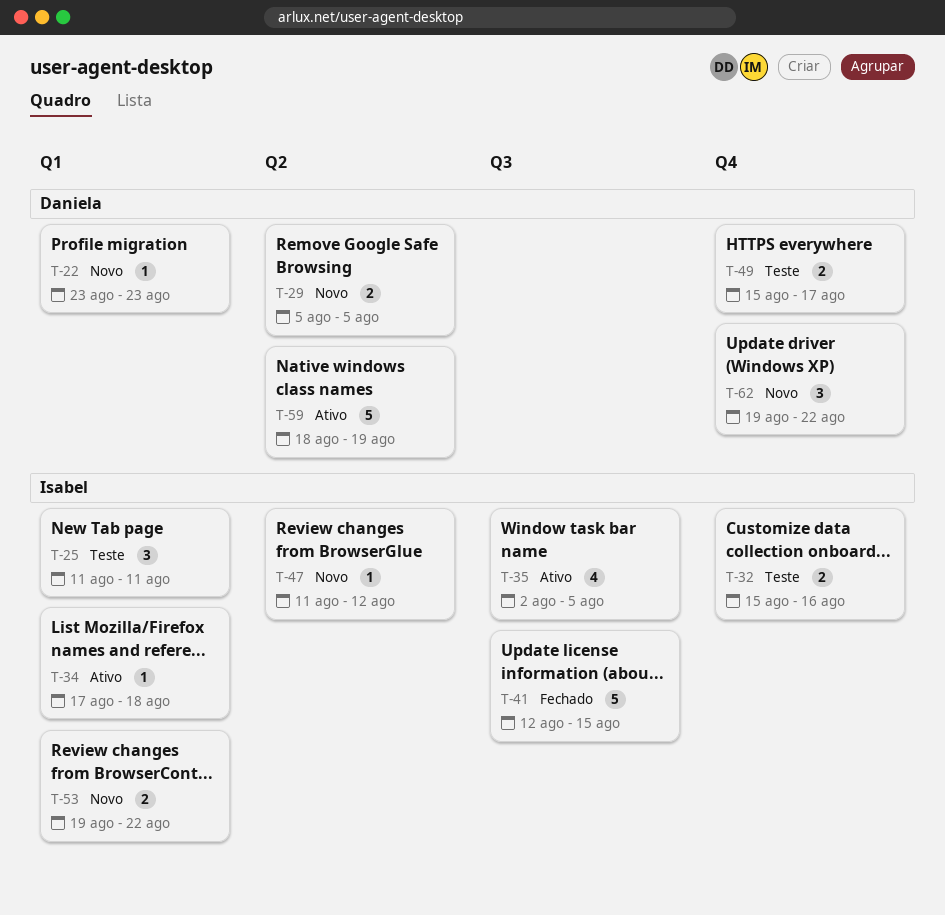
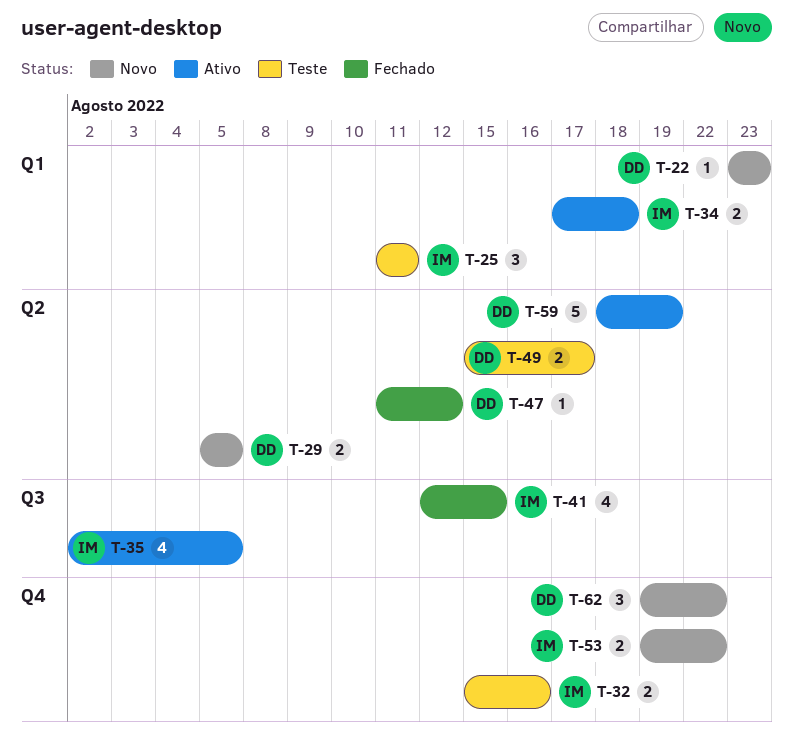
T-34, estimate: 1 -> 2
T-41, estimate: 5 -> 4
T-47, status: Novo -> Fechado
T-47, owner: Isabel -> Daniela
T-49, label: Q4 -> Q2
T-53, label: Q1 -> Q4

